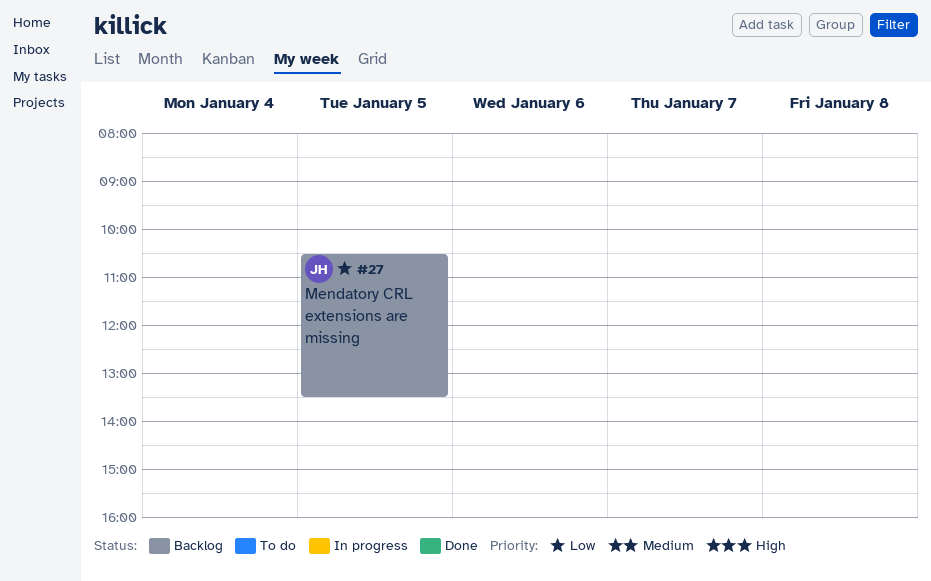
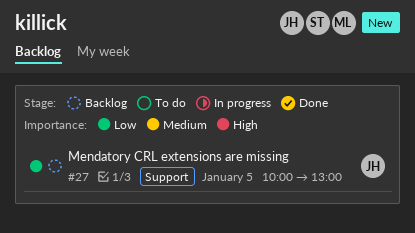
#27, begins: 10:30 -> 10:00
#27, ends: 13:30 -> 13:00

